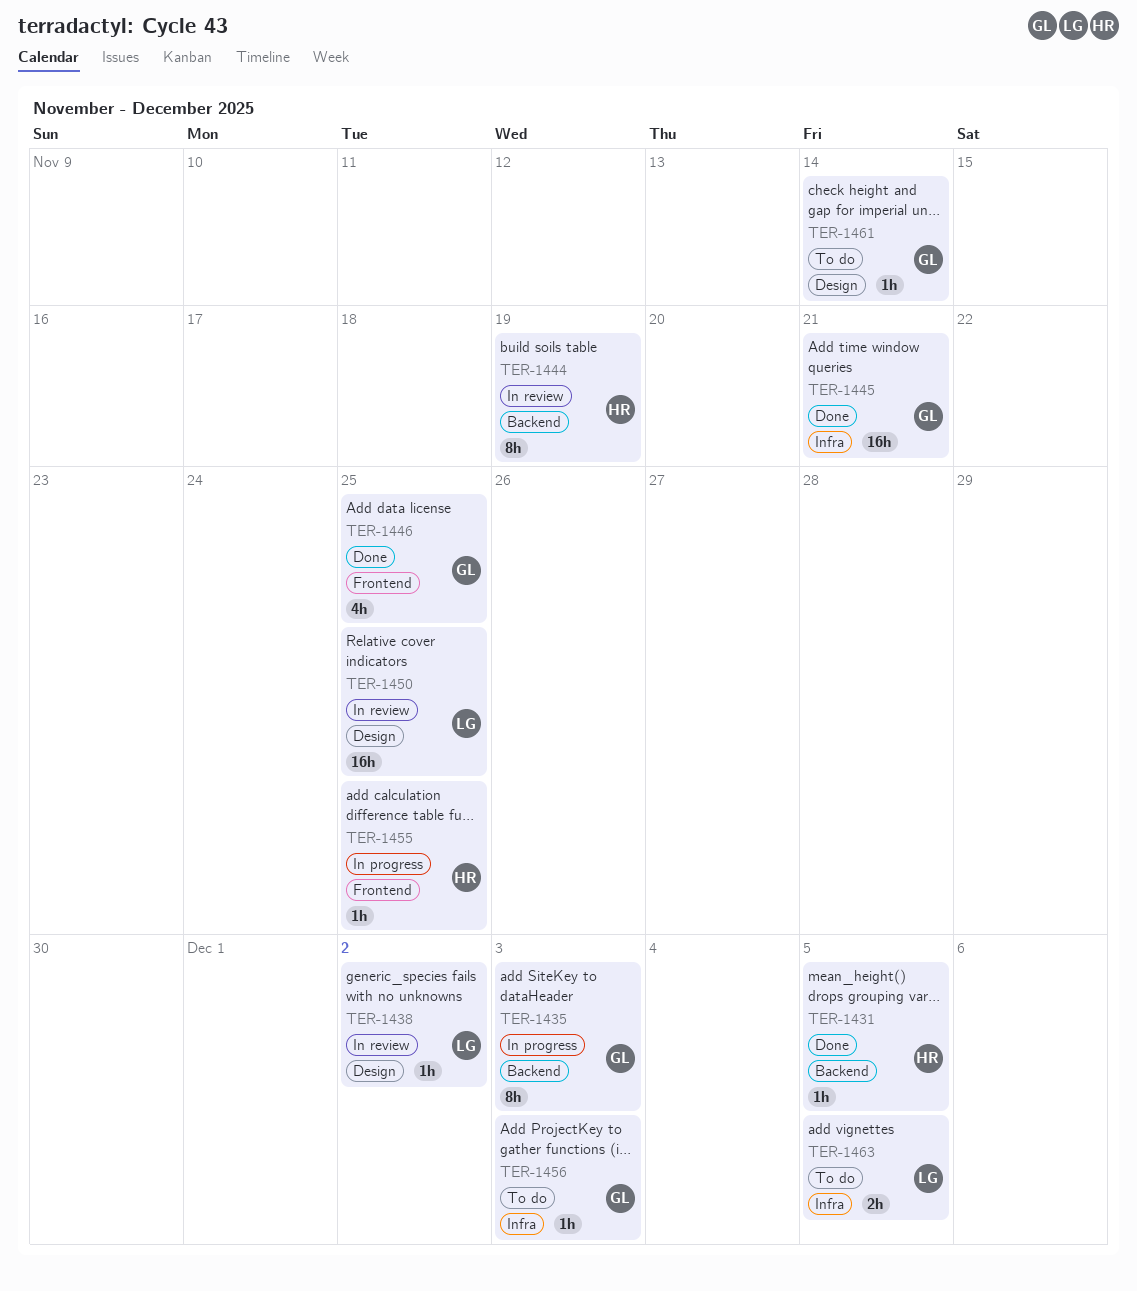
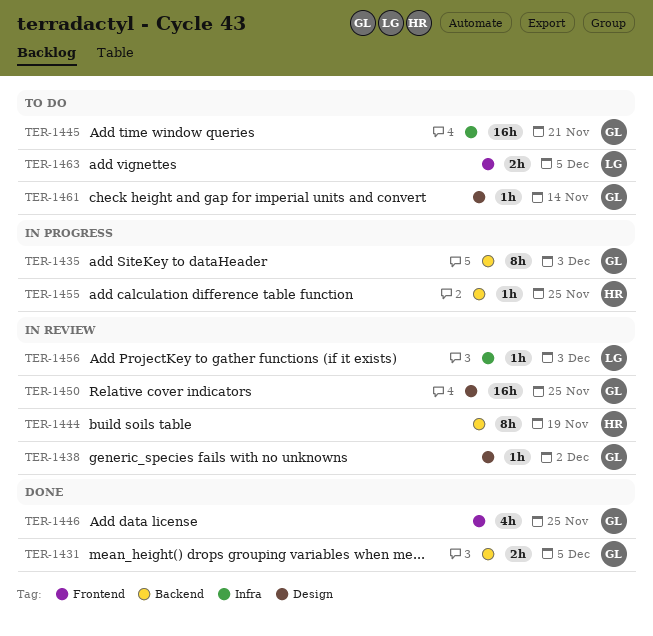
TER-1431, owner: HR -> GL
TER-1431, estimate: 1h -> 2h
TER-1438, owner: LG -> GL
TER-1445, status: Done -> To do
TER-1450, owner: LG -> GL
TER-1455, label: Frontend -> Backend
TER-1456, status: To do -> In review
TER-1456, owner: GL -> LG
TER-1463, label: Infra -> Frontend

